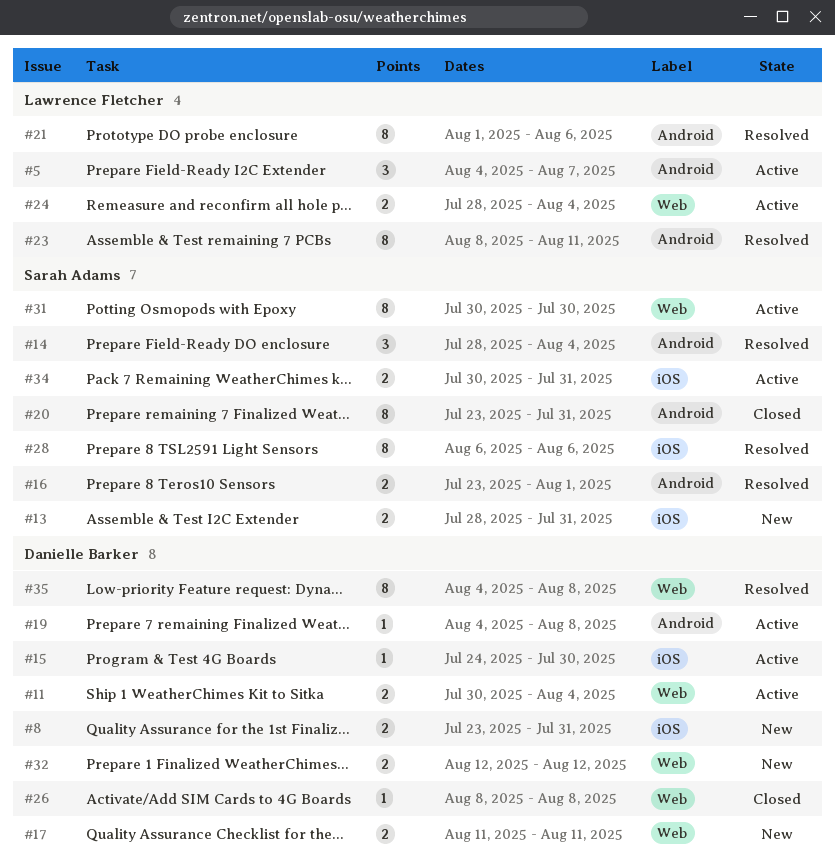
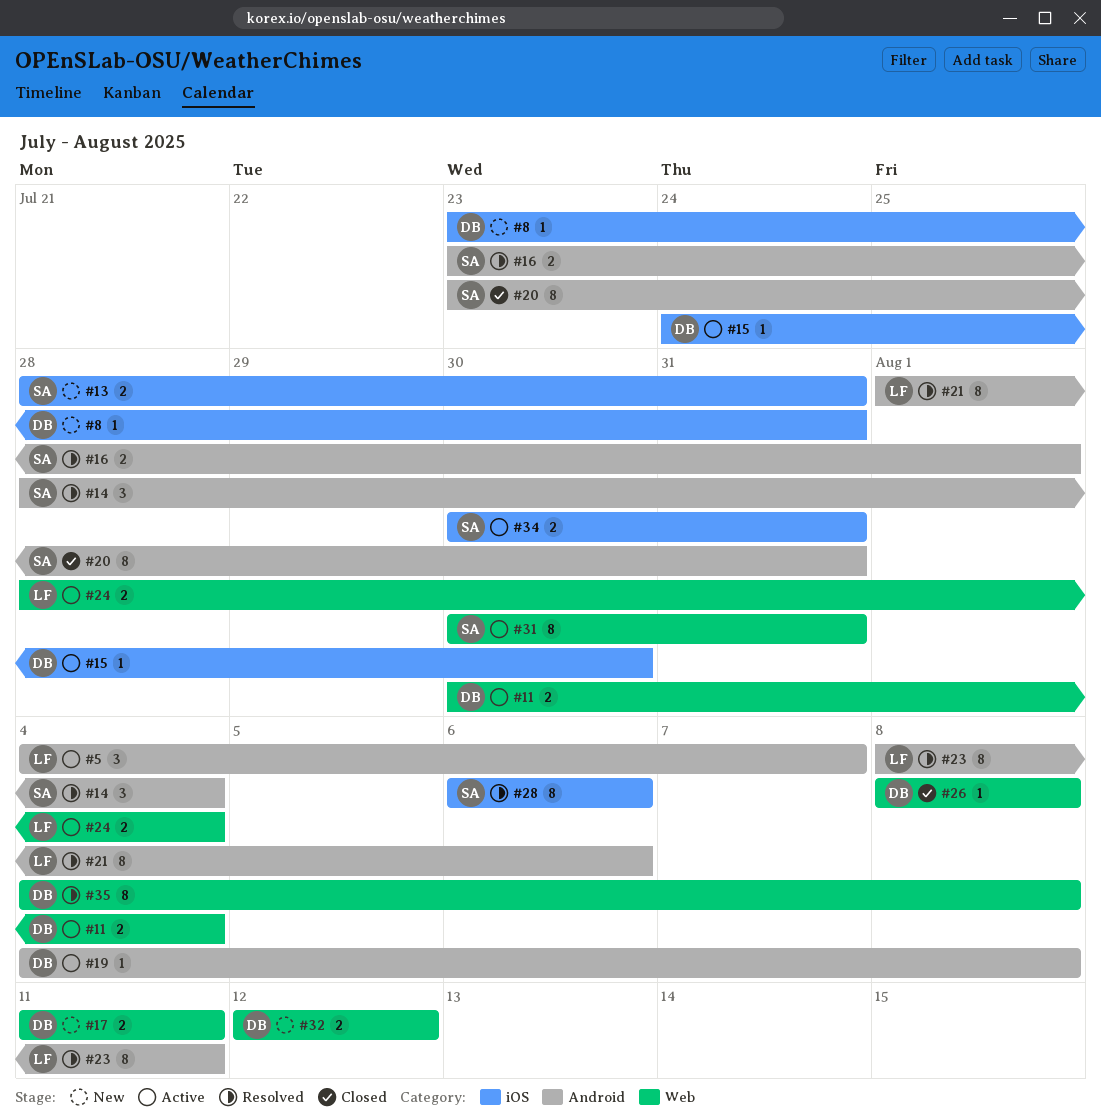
#8, estimate: 2 -> 1
#31, due: Jul 30 -> Jul 31

